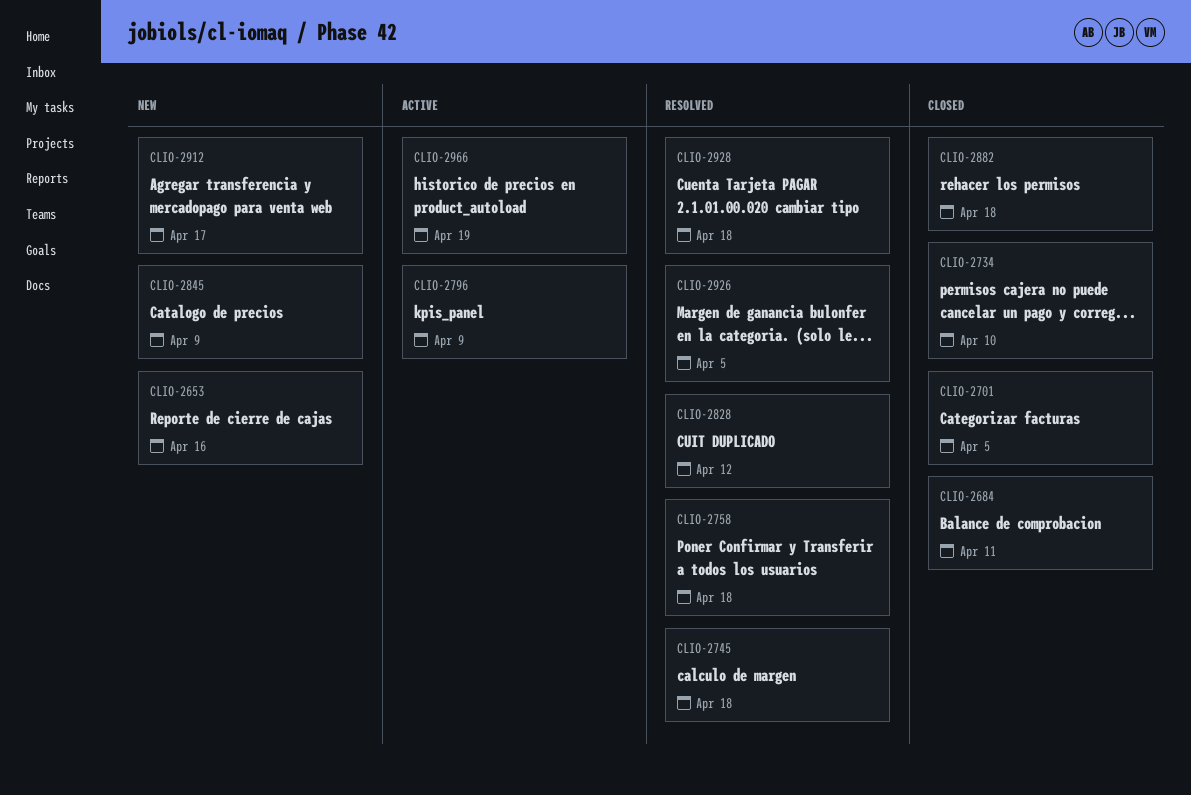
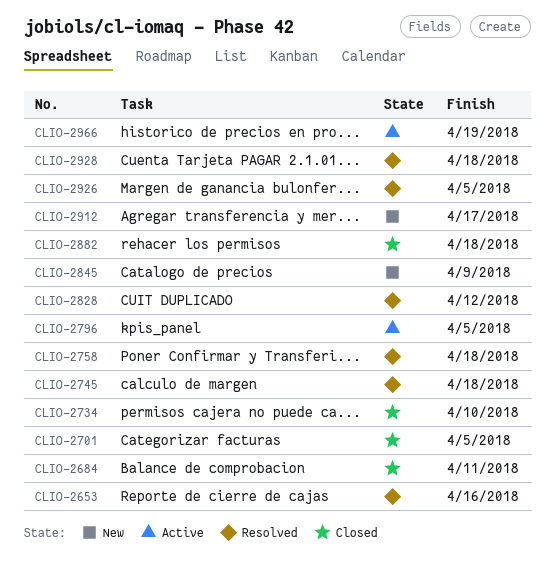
CLIO-2653, status: New -> Resolved
CLIO-2796, due: Apr 9 -> Apr 5

